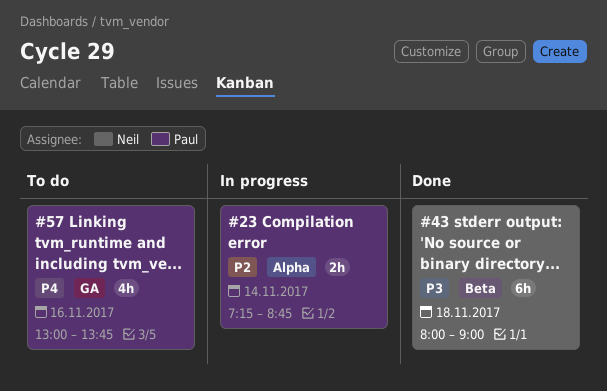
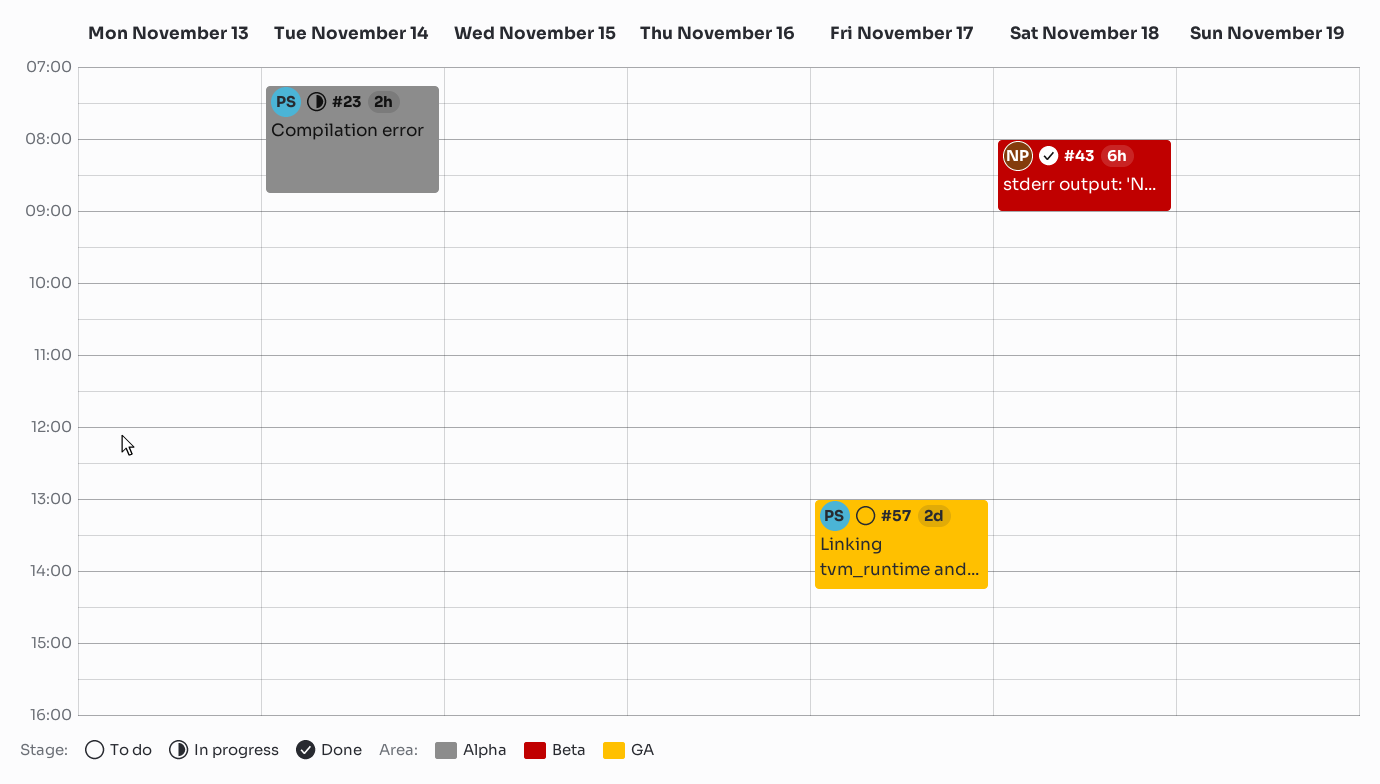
#57, estimate: 4h -> 2d
#57, day: Nov 16 -> Nov 17
#57, ends: 13:45 -> 14:15

